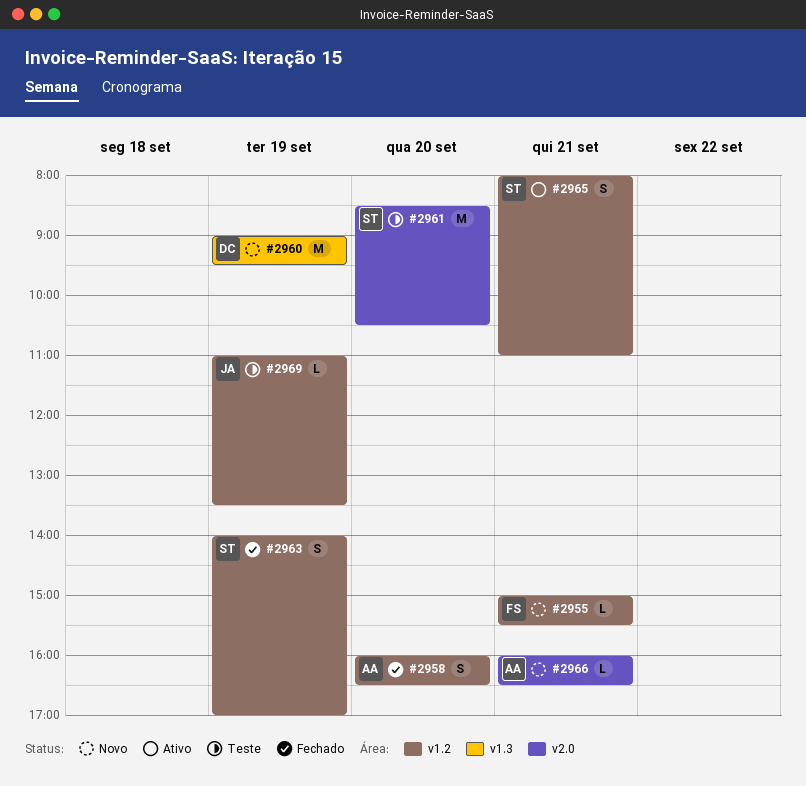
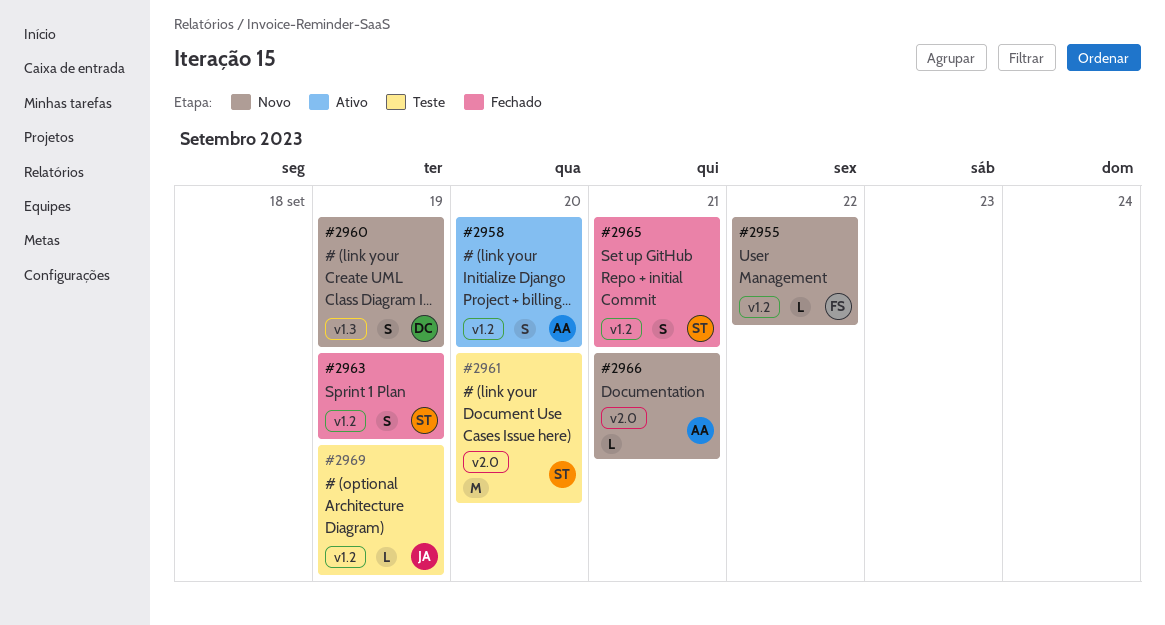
#2955, day: Sep 21 -> Sep 22
#2958, status: Fechado -> Ativo
#2960, estimate: M -> S
#2965, status: Ativo -> Fechado

